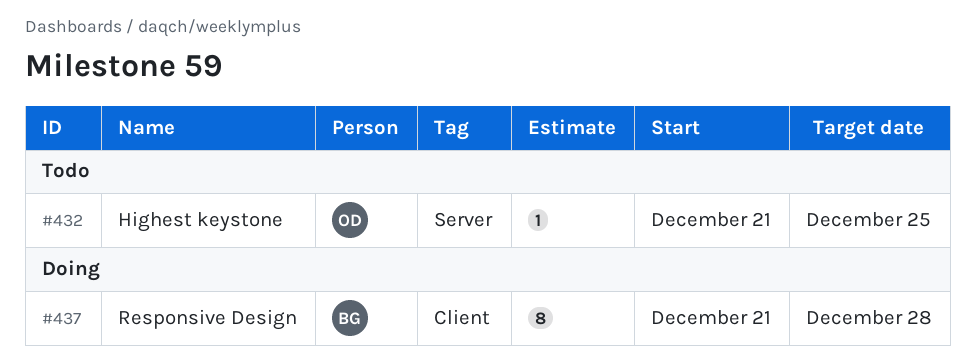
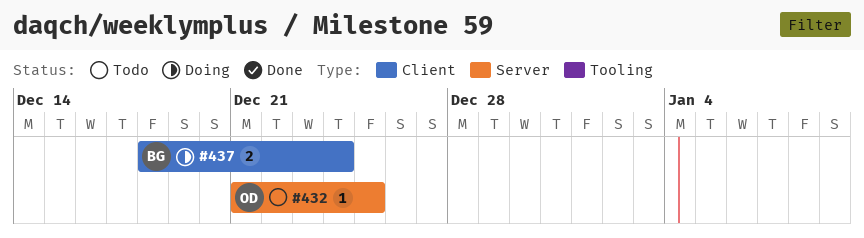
#437, estimate: 8 -> 2
#437, start: Dec 21 -> Dec 18
#437, due: Dec 28 -> Dec 24

